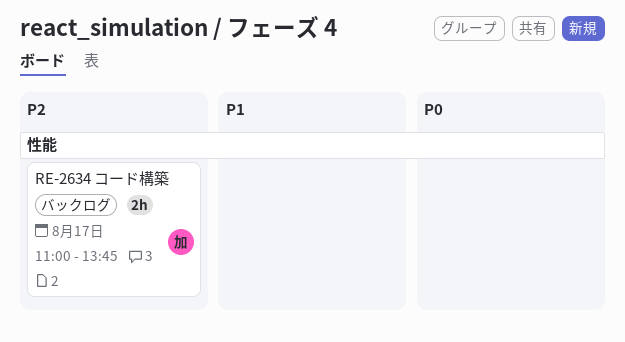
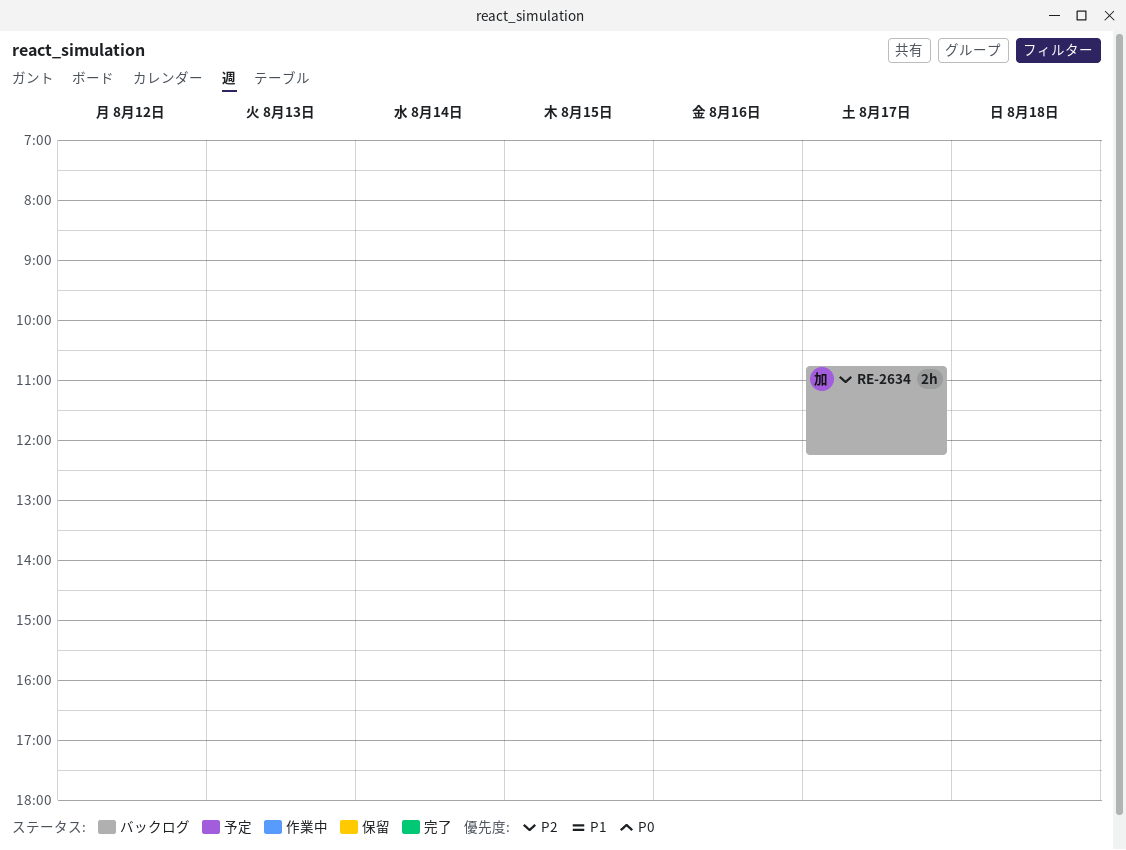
RE-2634, begins: 11:00 -> 10:45
RE-2634, ends: 13:45 -> 12:15

